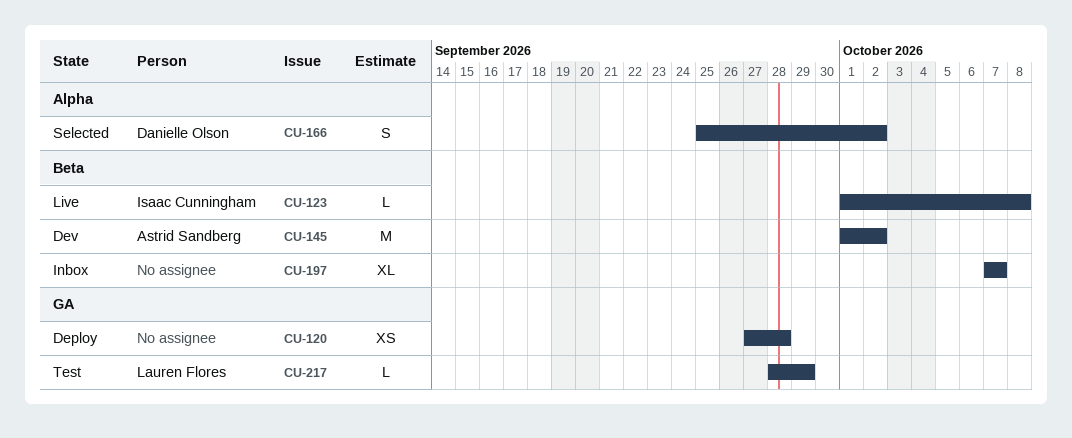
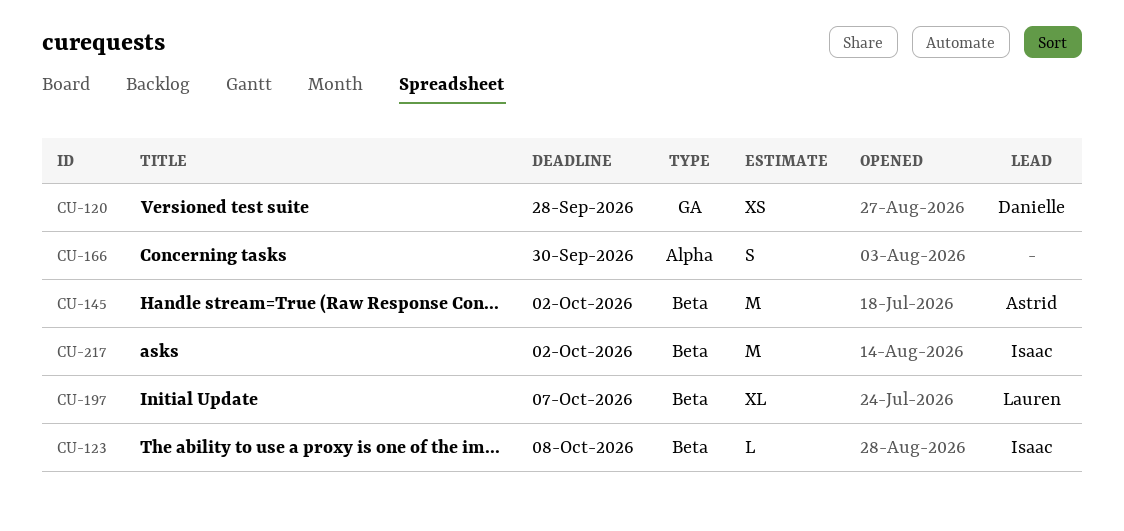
CU-120, owner: none -> Danielle Olson
CU-166, owner: Danielle Olson -> none
CU-166, due: Oct 2 -> Sep 30
CU-197, owner: none -> Lauren Flores
CU-217, owner: Lauren Flores -> Isaac Cunningham
CU-217, label: GA -> Beta
CU-217, estimate: L -> M
CU-217, due: Sep 29 -> Oct 2

